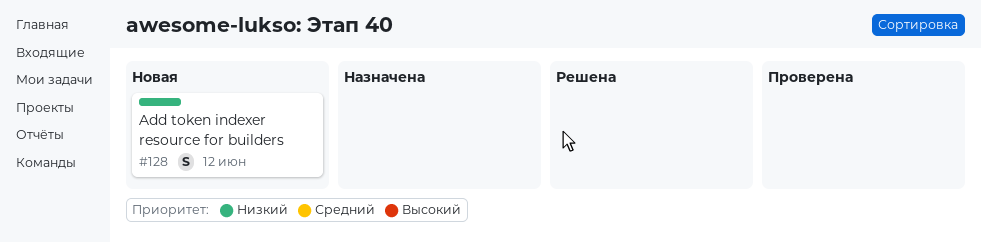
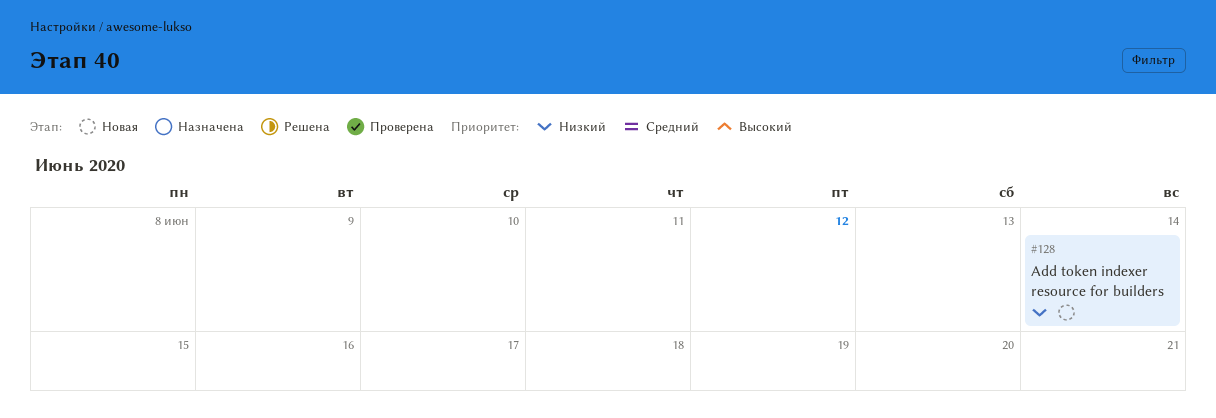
#128, due: Jun 12 -> Jun 14

